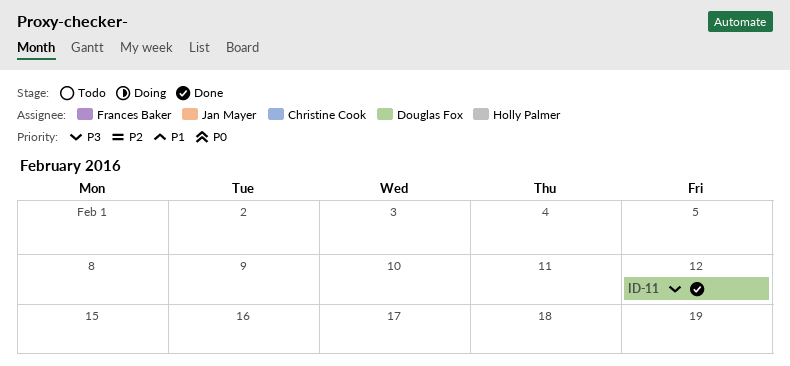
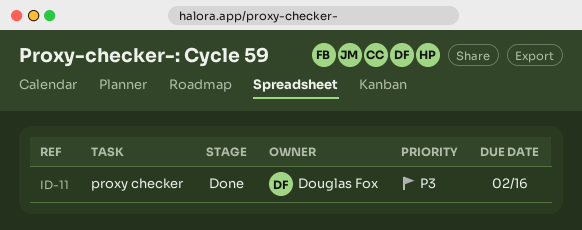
ID-11, due: Feb 12 -> Feb 16

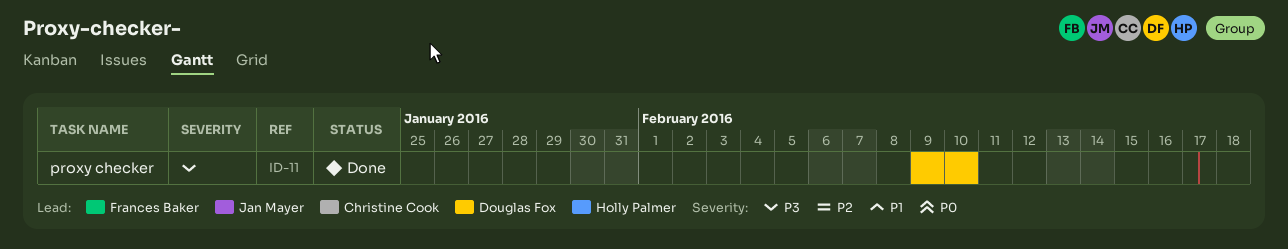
ID-11, due: Feb 16 -> Feb 10

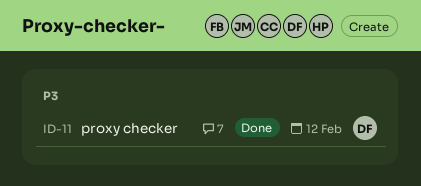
ID-11, due: Feb 10 -> Feb 12

